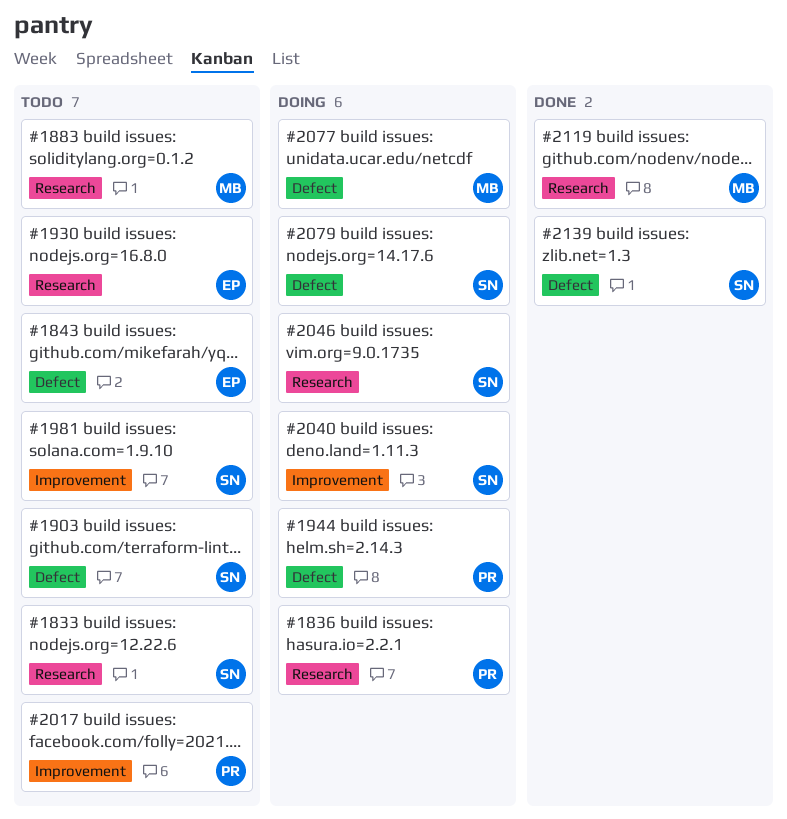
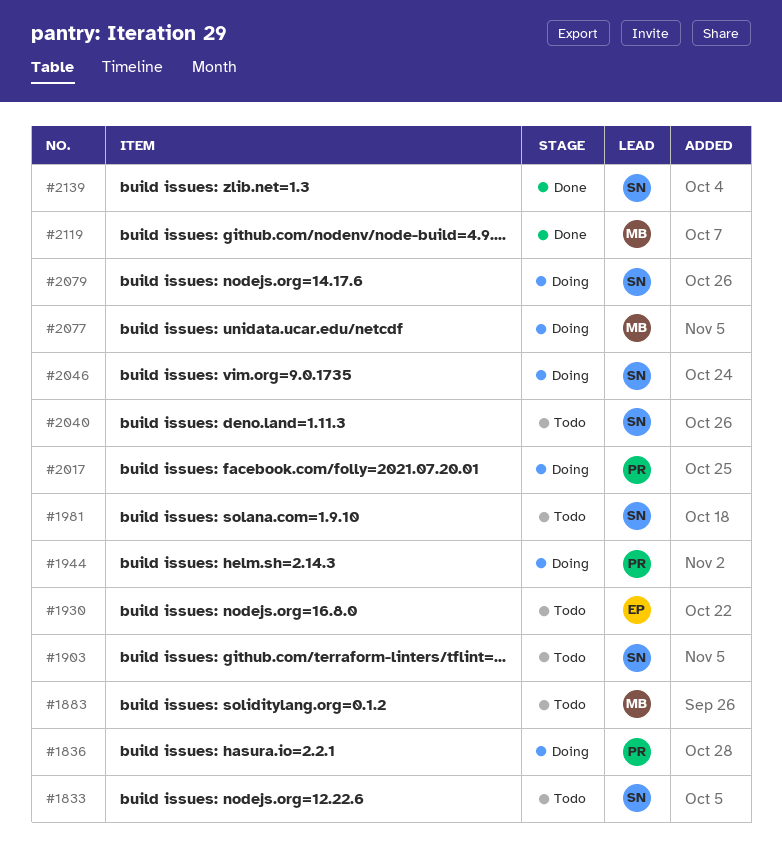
#1843: present -> none
#2017, status: Todo -> Doing
#2040, status: Doing -> Todo

